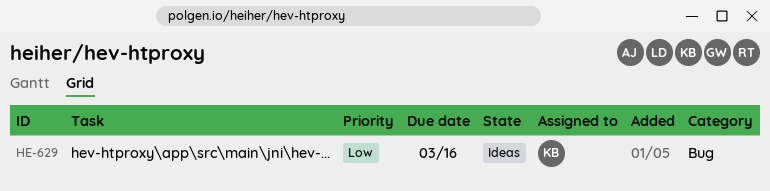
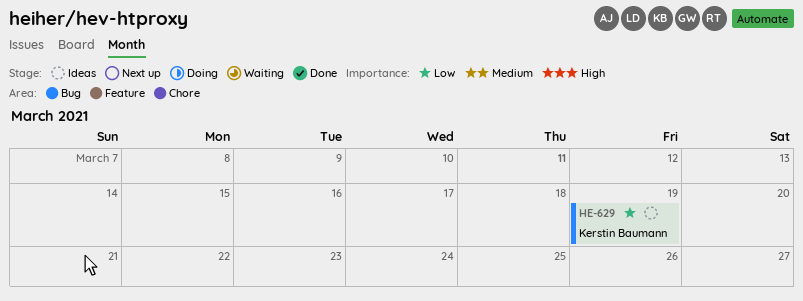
HE-629, due: Mar 16 -> Mar 19

